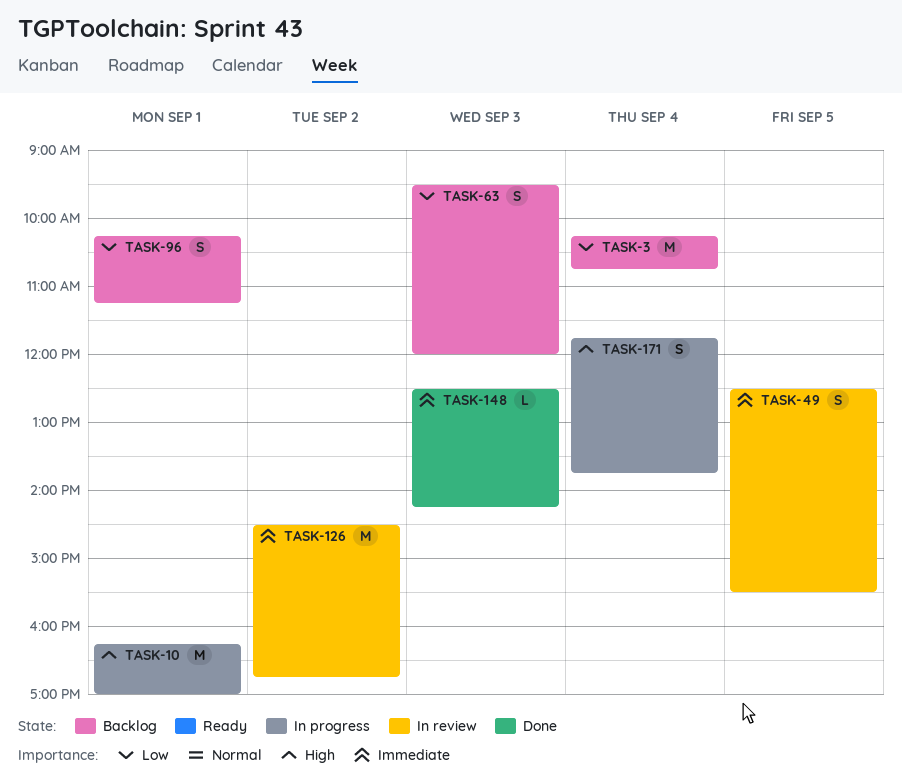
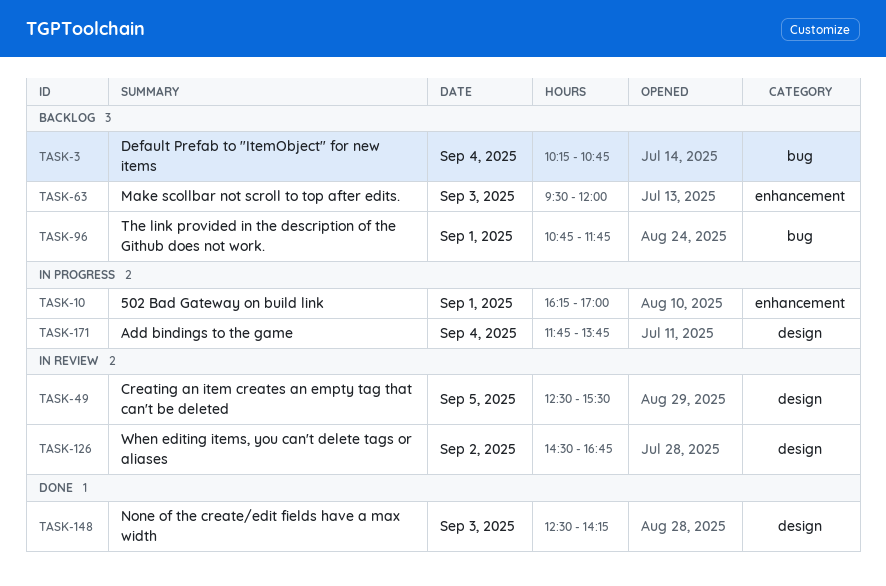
TASK-96, begins: 10:15 -> 10:45
TASK-96, ends: 11:15 -> 11:45

